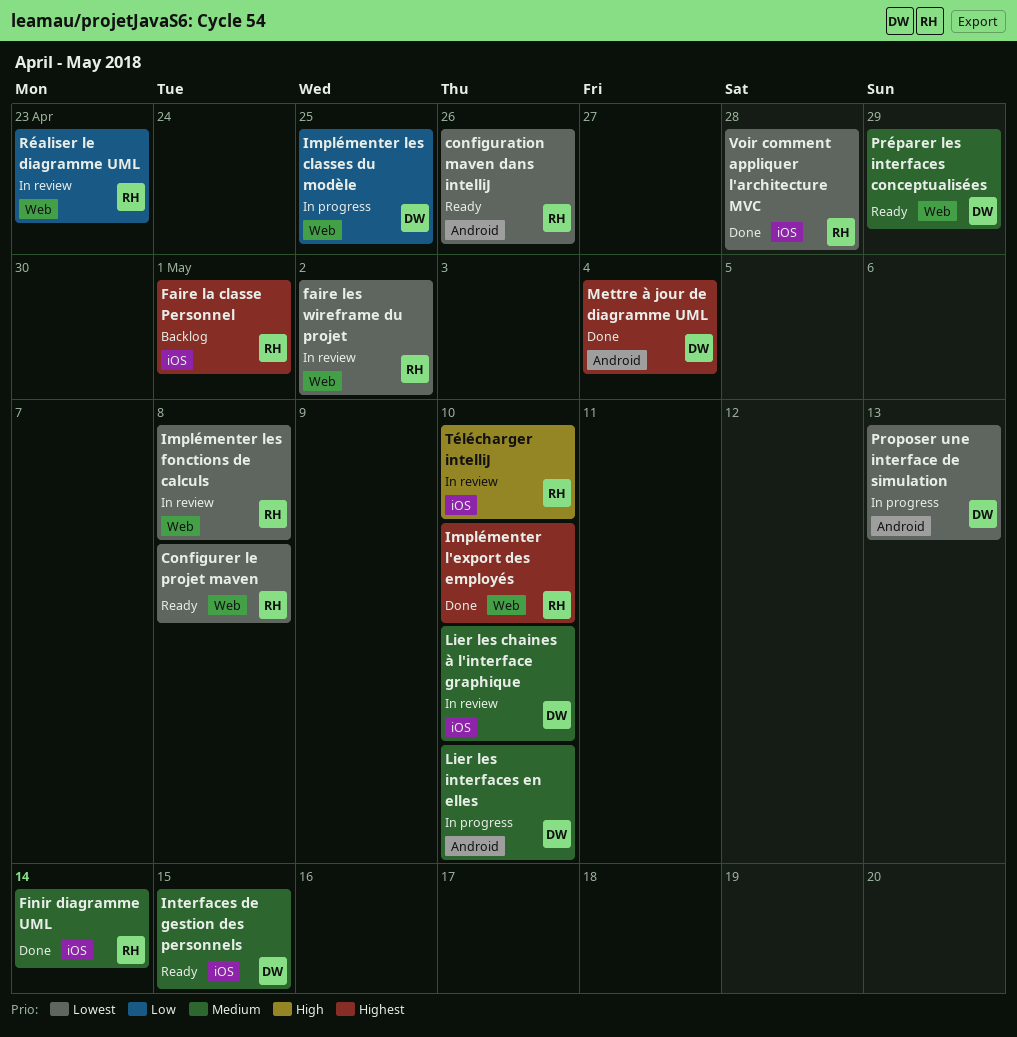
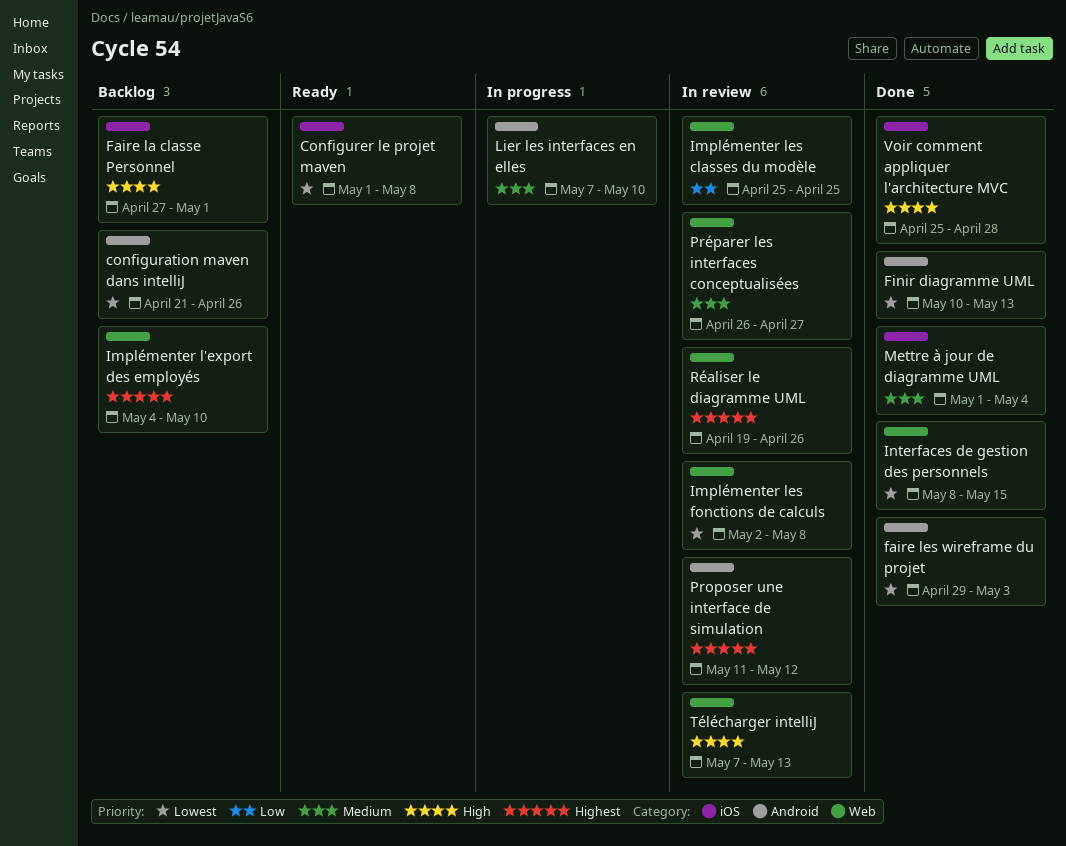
configuration maven dans intelliJ, status: Ready -> Backlog
Configurer le projet maven, label: Web -> iOS
Faire la classe Personnel, priority: Highest -> High
faire les wireframe du projet, status: In review -> Done
faire les wireframe du projet, label: Web -> Android
faire les wireframe du projet, due: May 2 -> May 3
Finir diagramme UML, priority: Medium -> Lowest
Finir diagramme UML, label: iOS -> Android
Finir diagramme UML, due: May 14 -> May 13
Implémenter l'export des employés, status: Done -> Backlog
Implémenter les classes du modèle, status: In progress -> In review
Interfaces de gestion des personnels, status: Ready -> Done
Interfaces de gestion des personnels, priority: Medium -> Lowest
Interfaces de gestion des personnels, label: iOS -> Web
Lier les chaines à l'interface graphique: present -> none
Mettre à jour de diagramme UML, priority: Highest -> Medium
Mettre à jour de diagramme UML, label: Android -> iOS
Proposer une interface de simulation, status: In progress -> In review
Proposer une interface de simulation, priority: Lowest -> Highest
Proposer une interface de simulation, due: May 13 -> May 12
Préparer les interfaces conceptualisées, status: Ready -> In review
Préparer les interfaces conceptualisées, due: Apr 29 -> Apr 27
Réaliser le diagramme UML, priority: Low -> Highest
Réaliser le diagramme UML, due: Apr 23 -> Apr 26
Télécharger intelliJ, label: iOS -> Web
Télécharger intelliJ, due: May 10 -> May 13
Voir comment appliquer l'architecture MVC, priority: Lowest -> High

